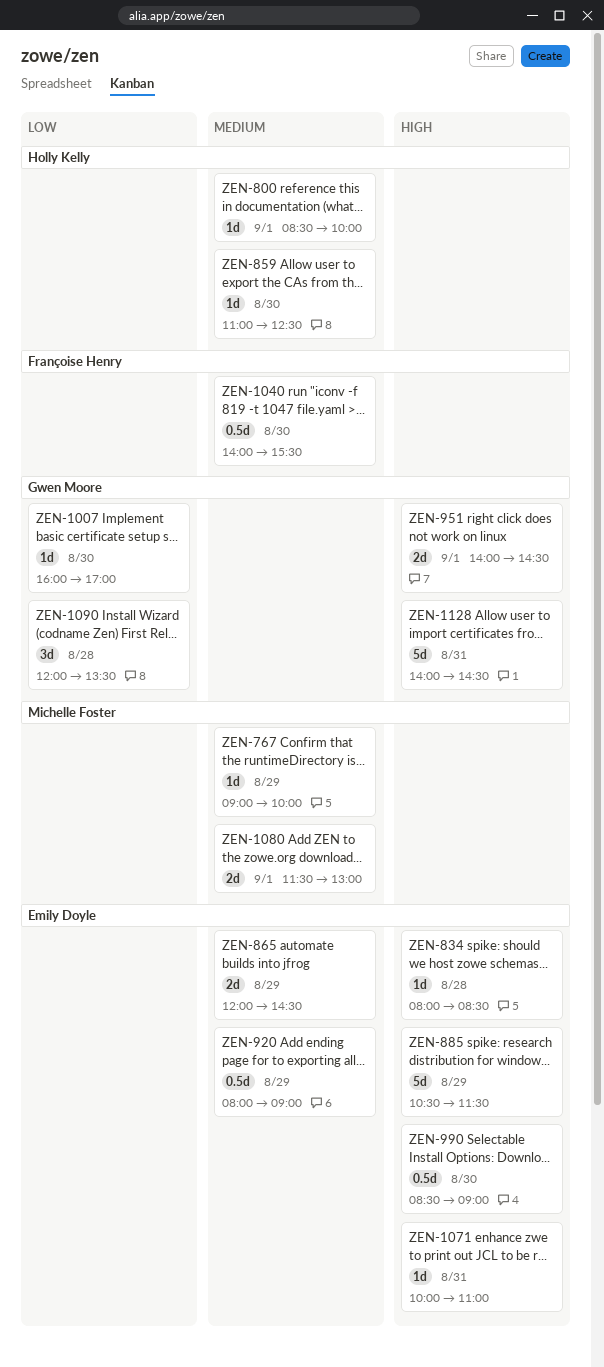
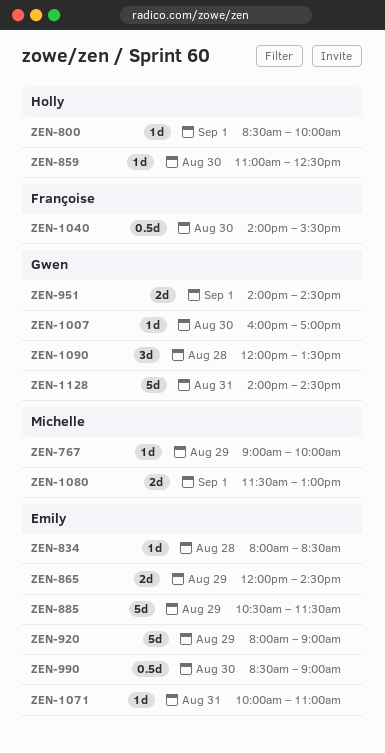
ZEN-920, estimate: 0.5d -> 5d

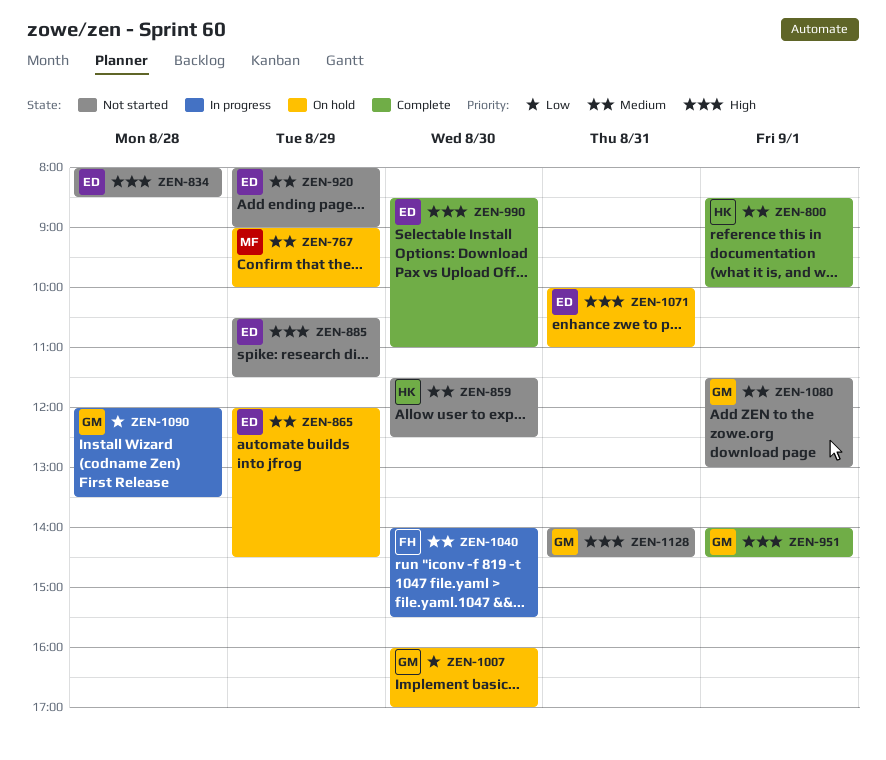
ZEN-859, begins: 11:00 -> 11:30
ZEN-990, ends: 09:00 -> 11:00
ZEN-1080, owner: Michelle -> Gwen

